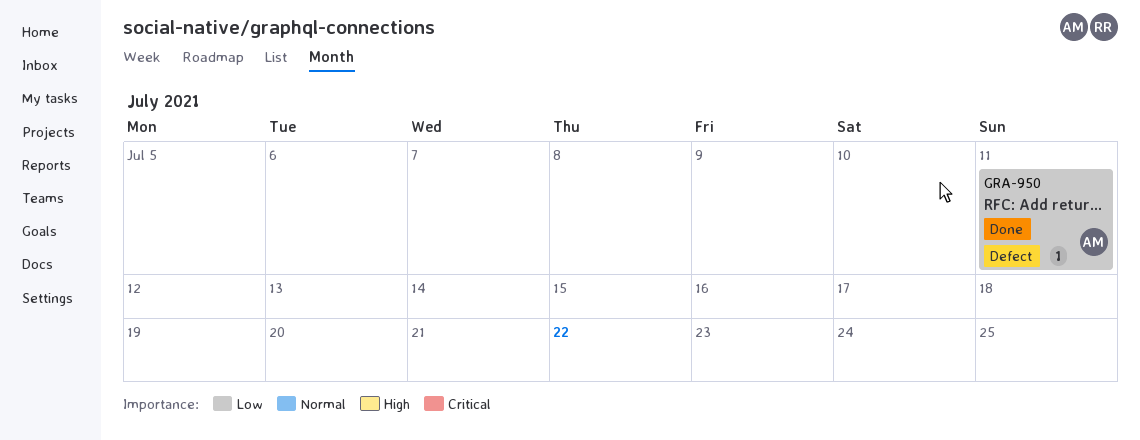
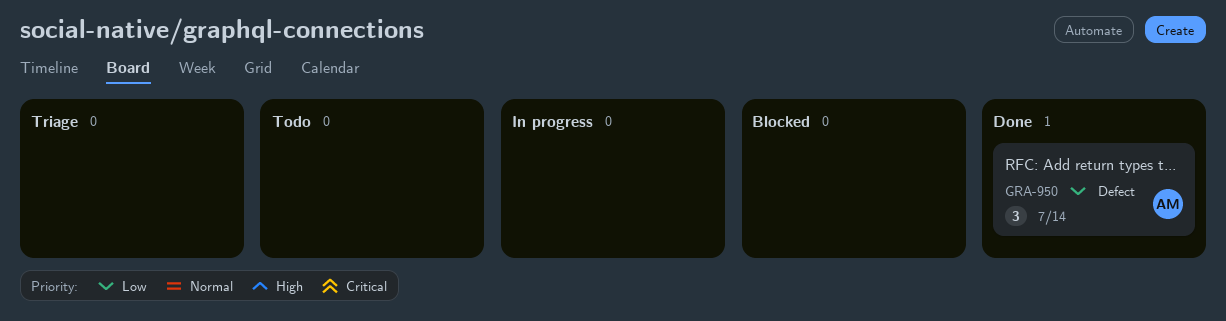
GRA-950, estimate: 1 -> 3
GRA-950, due: Jul 11 -> Jul 14

